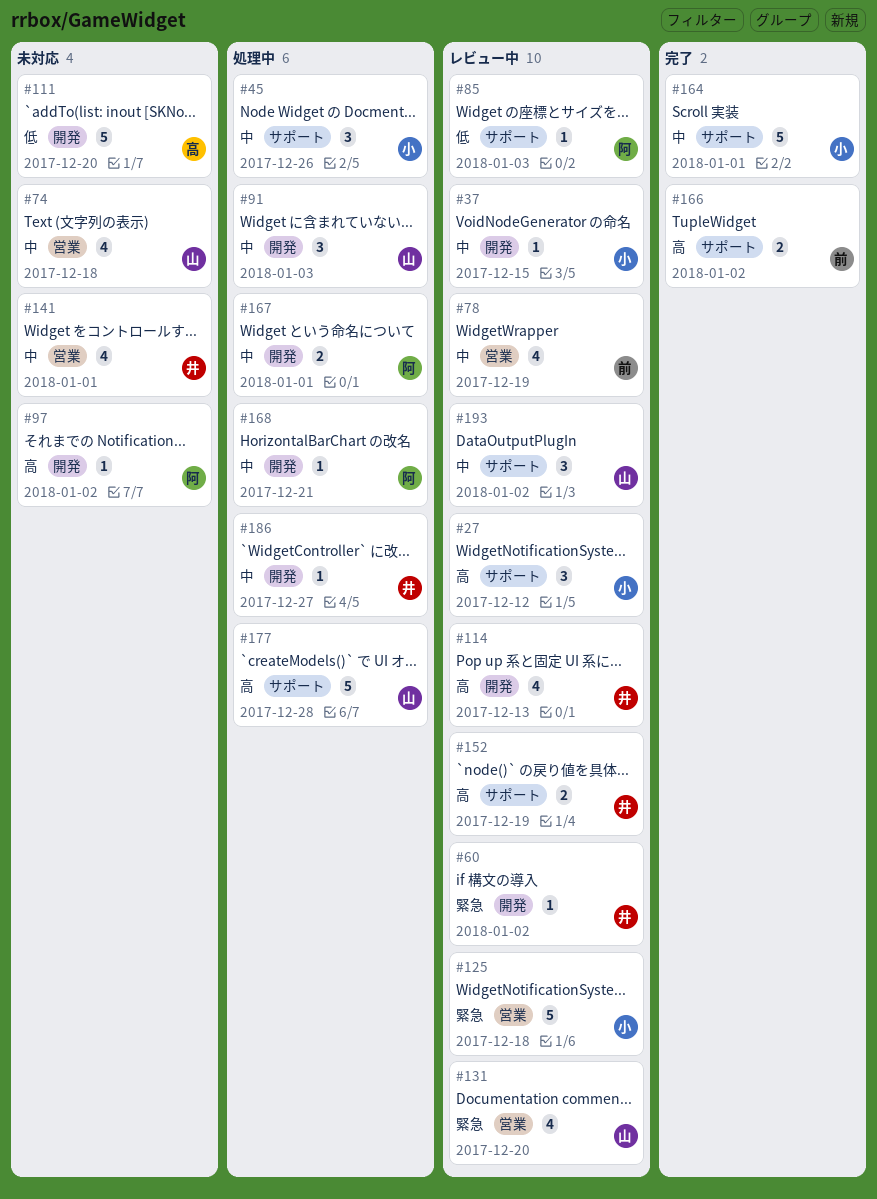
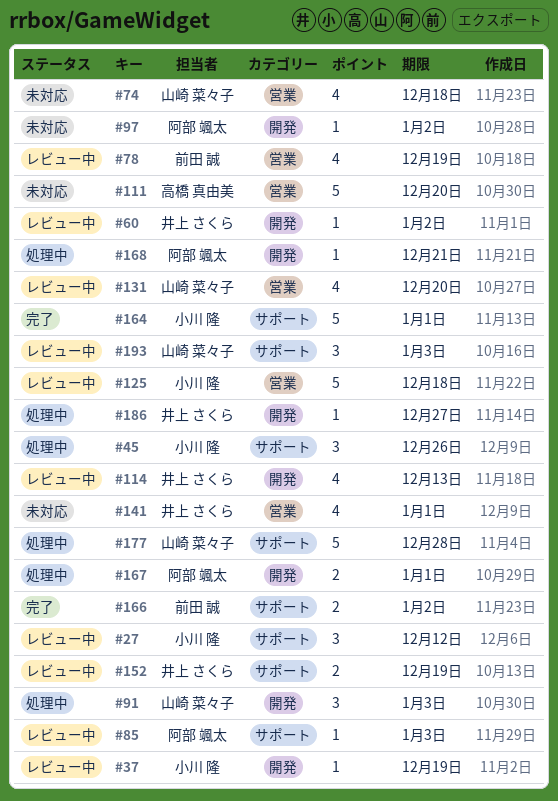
#37, due: Dec 15 -> Dec 19
#111, label: 開発 -> 営業
#193, due: Jan 2 -> Jan 3

